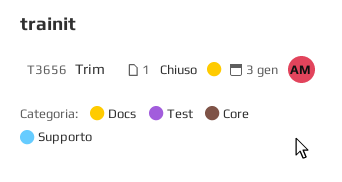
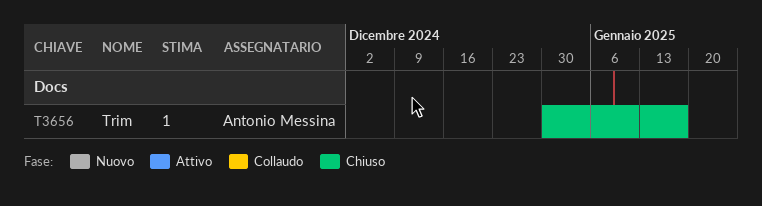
T3656, due: Jan 3 -> Jan 17

